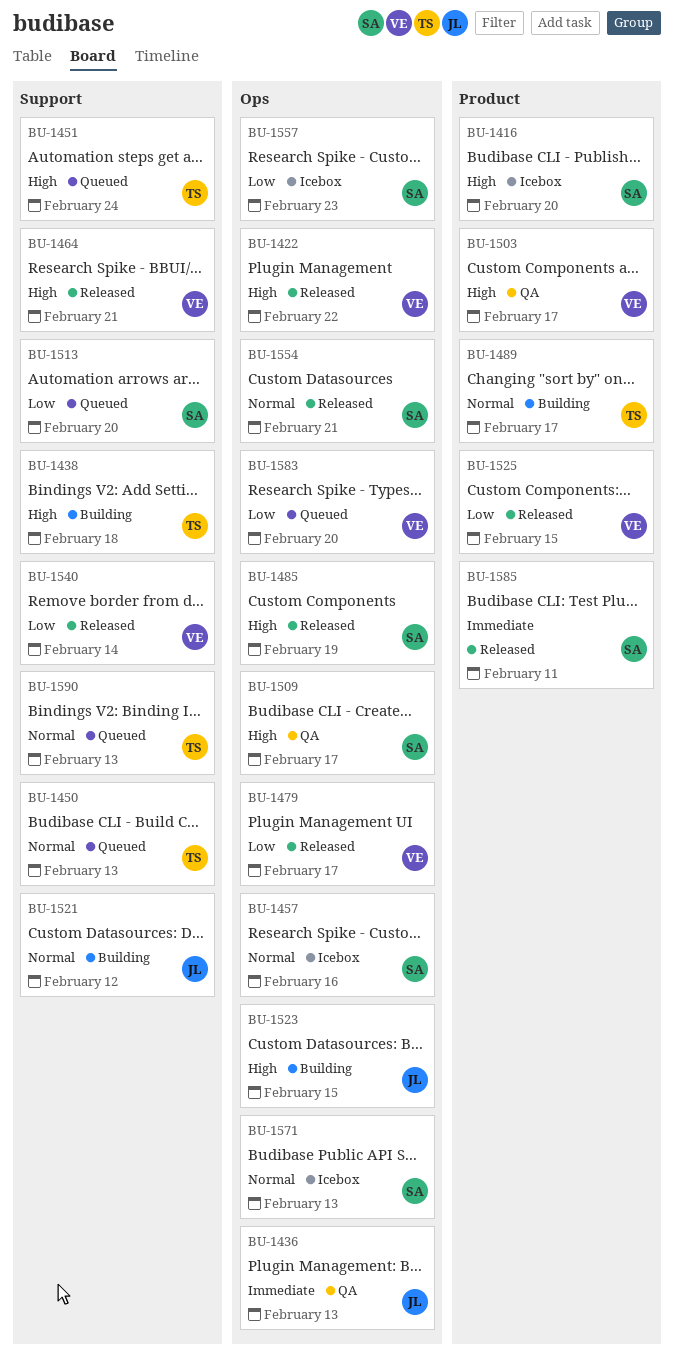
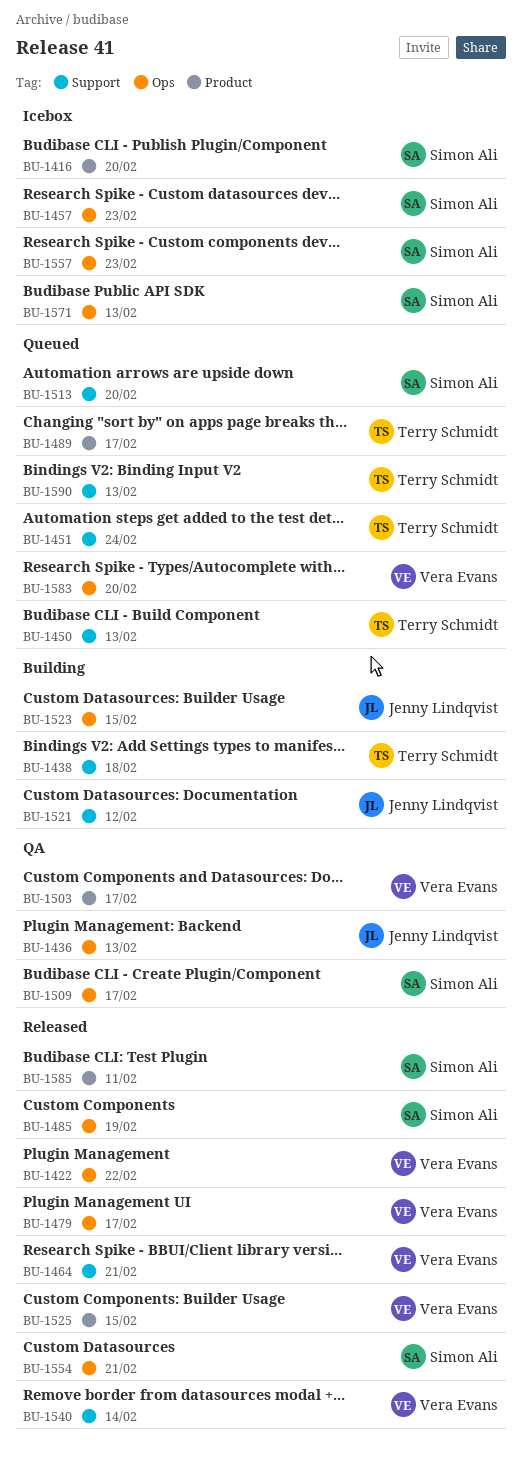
BU-1457, due: Feb 16 -> Feb 23
BU-1489, status: Building -> Queued

